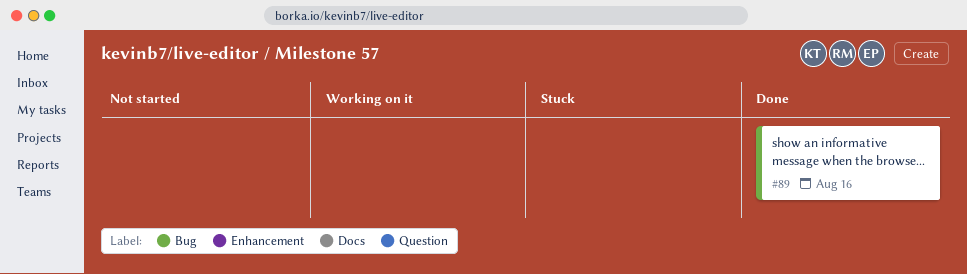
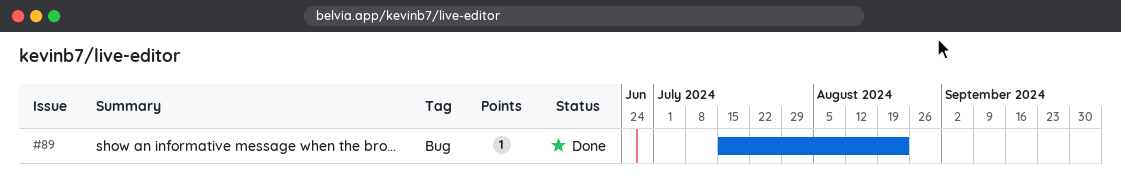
#89, due: Aug 16 -> Aug 23

